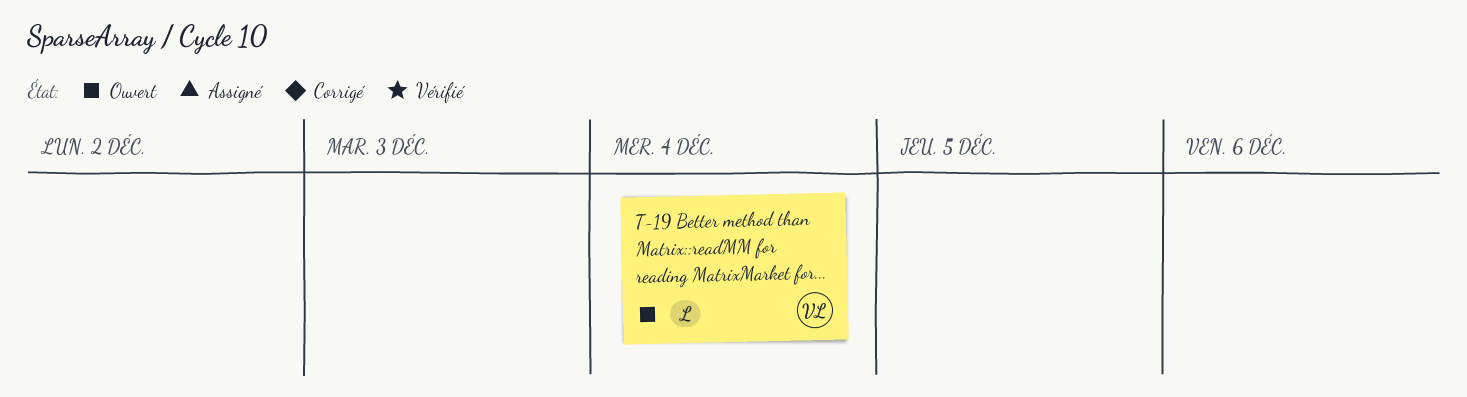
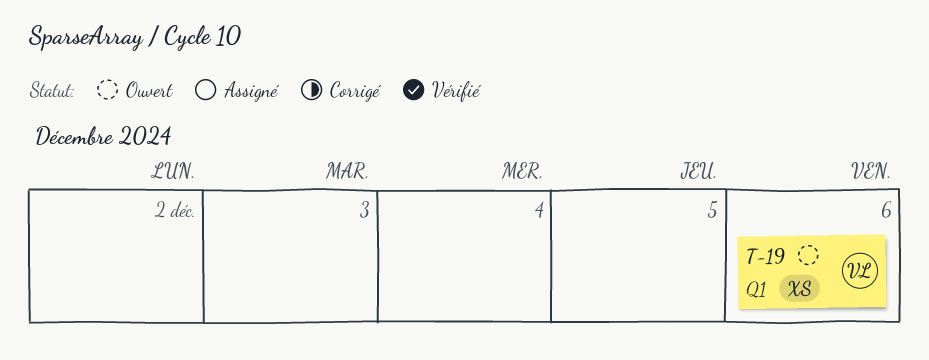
T-19, estimate: L -> XS
T-19, due: Dec 4 -> Dec 6

